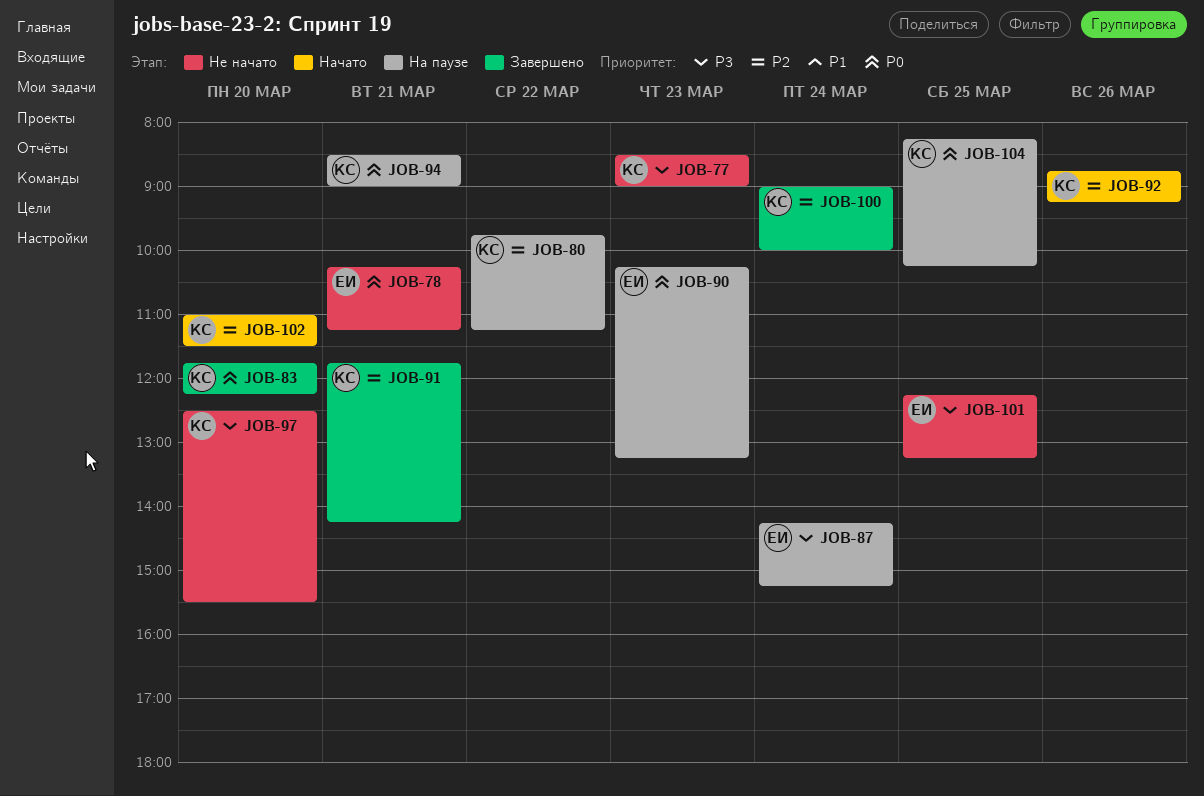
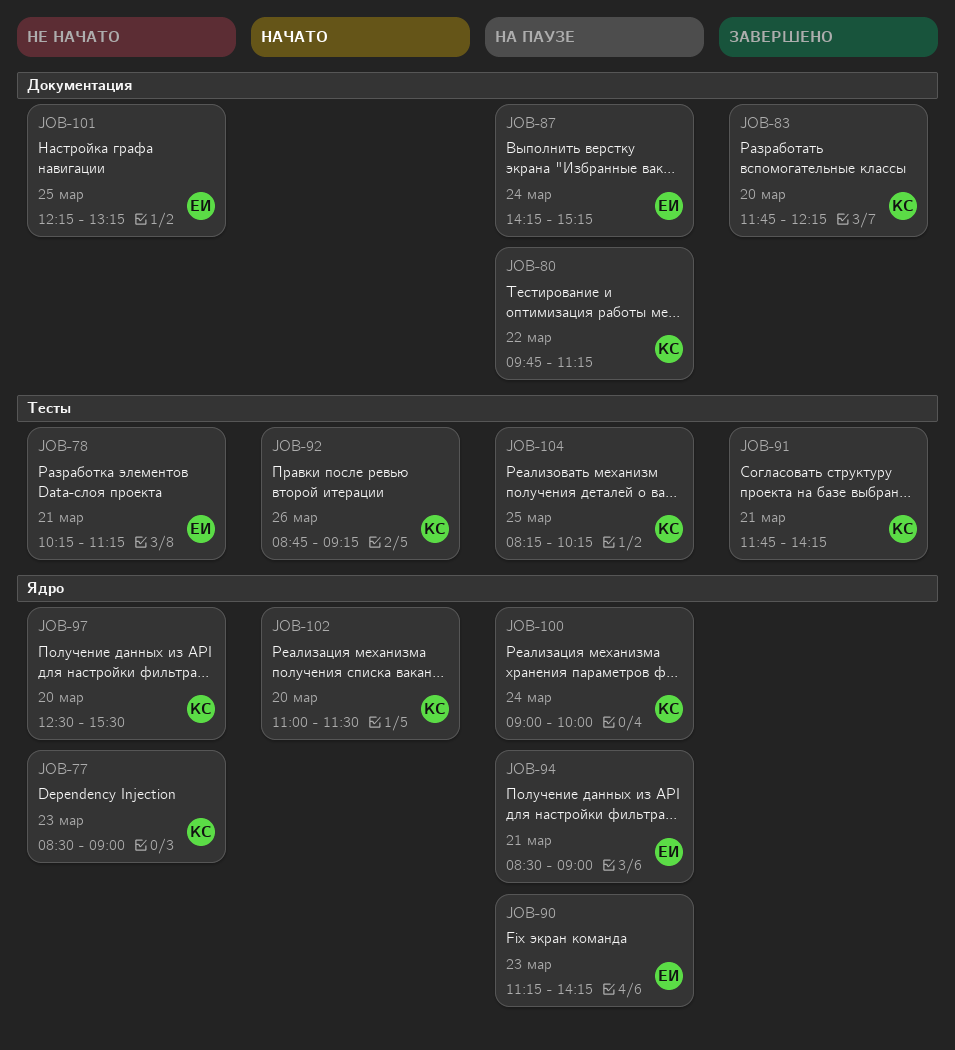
JOB-90, begins: 10:15 -> 11:15
JOB-90, ends: 13:15 -> 14:15
JOB-94, owner: КС -> ЕИ
JOB-100, status: Завершено -> На паузе

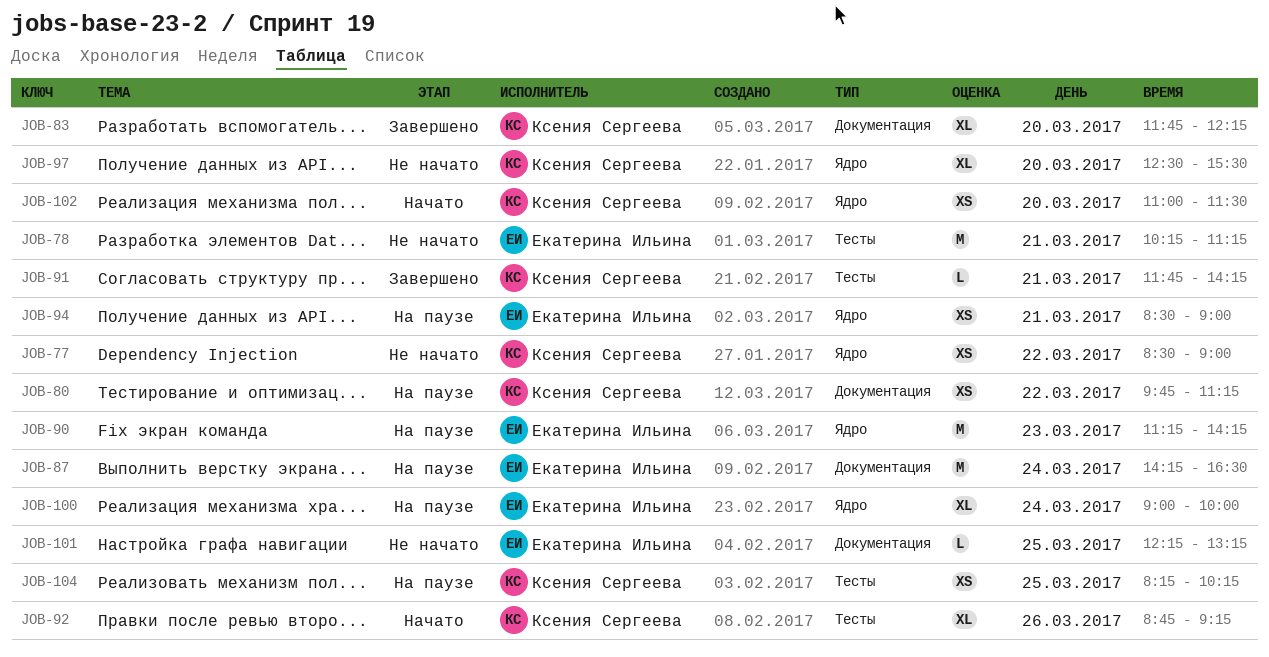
JOB-77, day: Mar 23 -> Mar 22
JOB-87, ends: 15:15 -> 16:30
JOB-100, owner: Ксения Сергеева -> Екатерина Ильина

